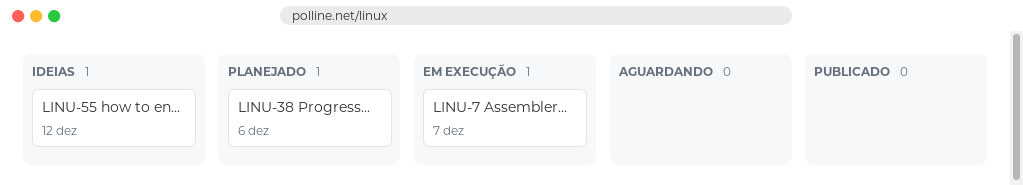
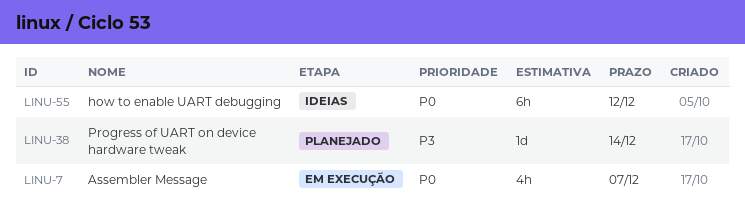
LINU-38, due: Dec 6 -> Dec 14

